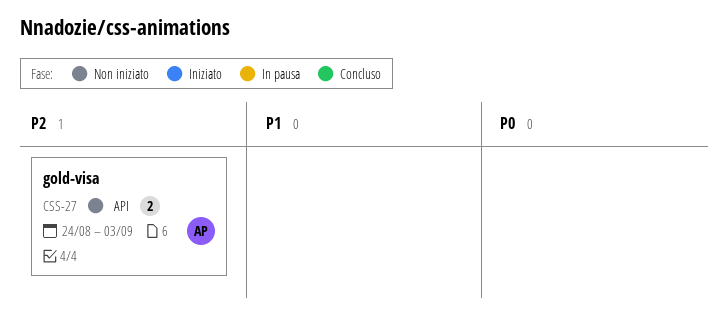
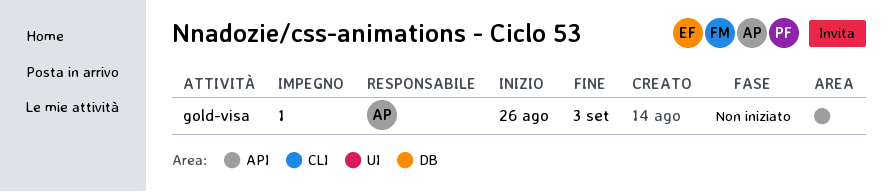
gold-visa, estimate: 2 -> 1
gold-visa, start: Aug 24 -> Aug 26

